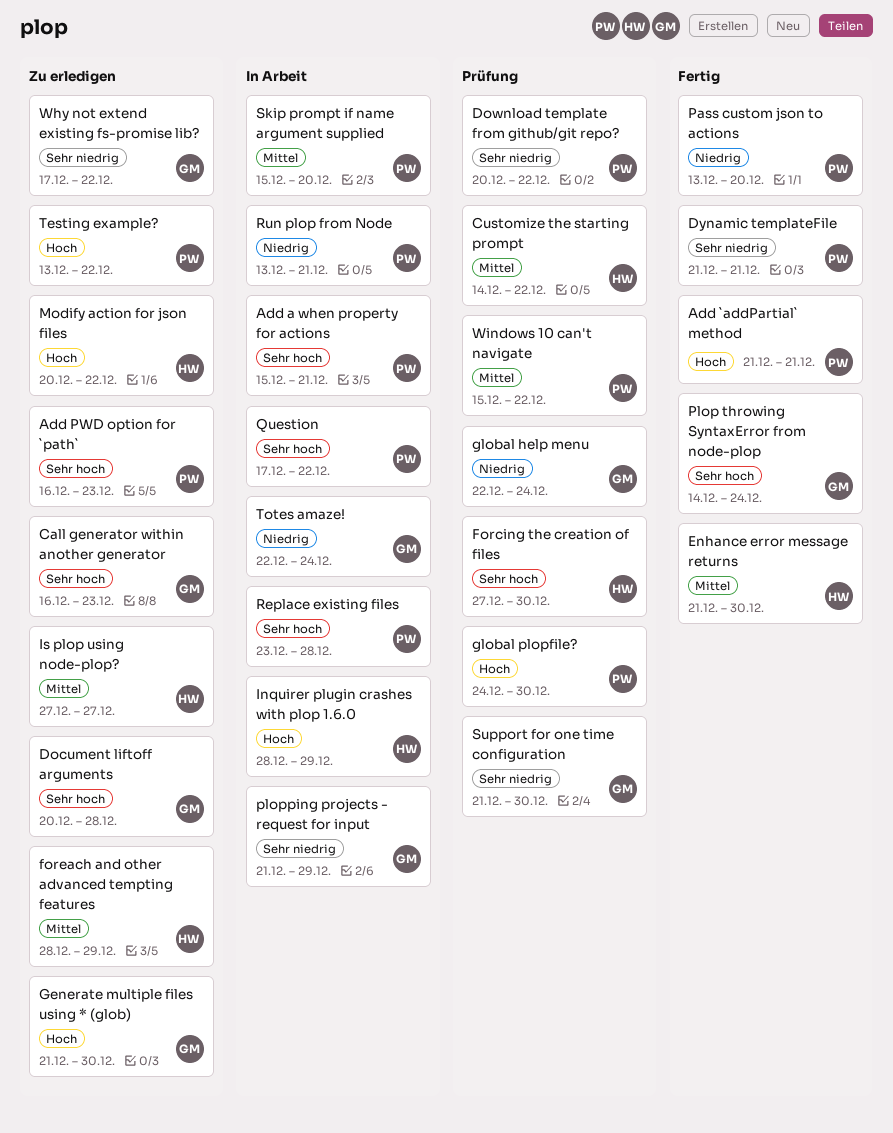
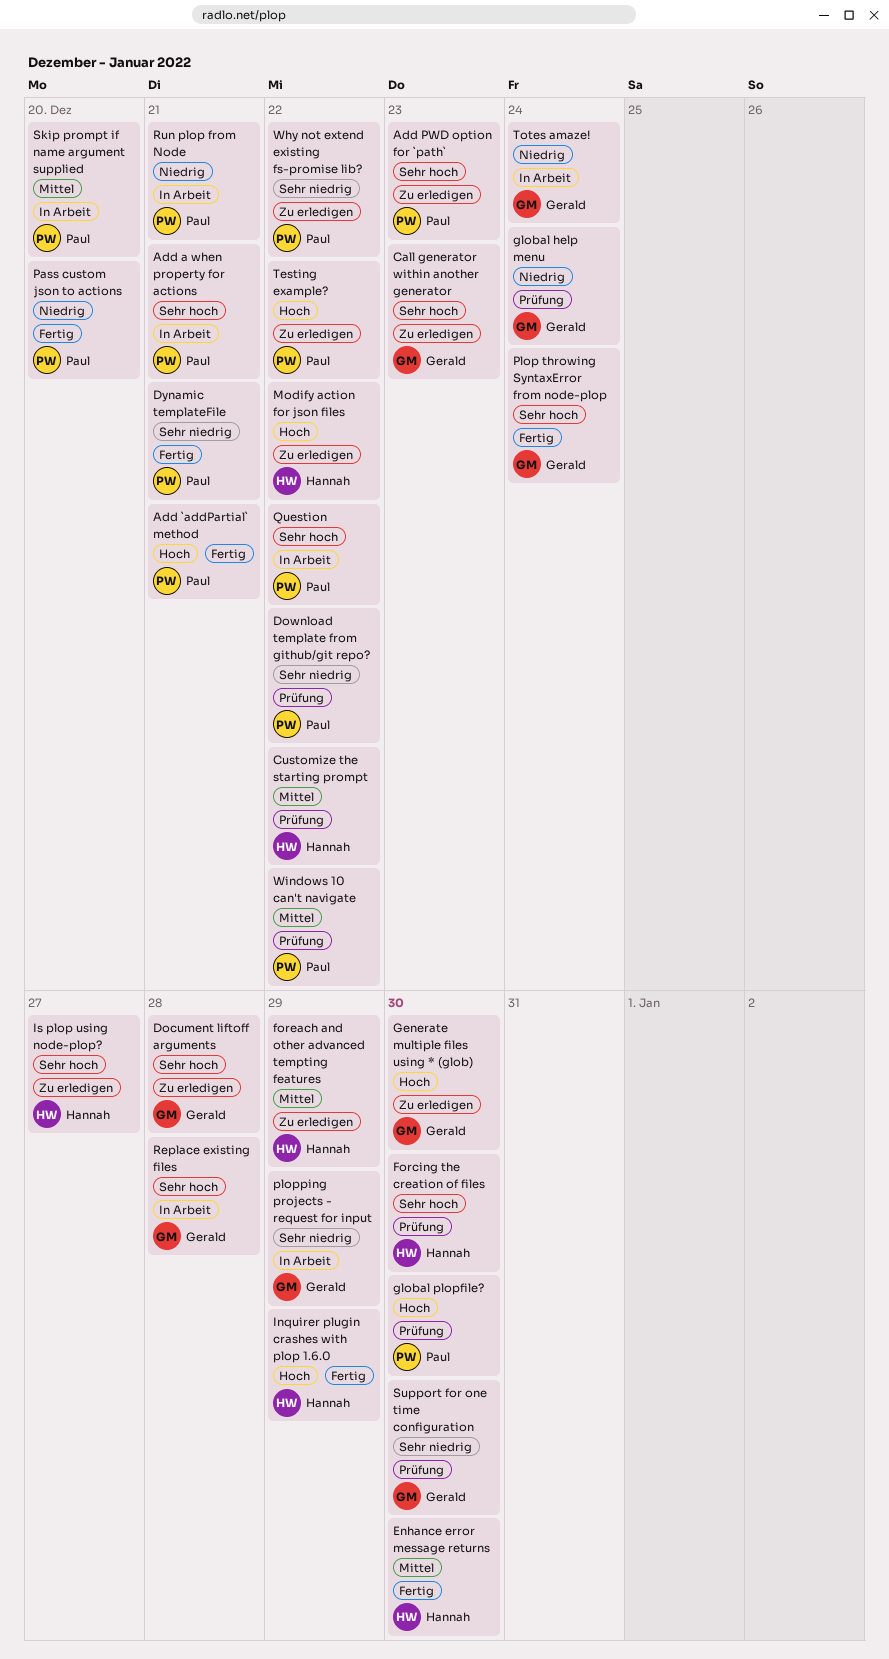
Inquirer plugin crashes with plop 1.6.0, status: In Arbeit -> Fertig
Is plop using node-plop?, priority: Mittel -> Sehr hoch
Replace existing files, owner: Paul -> Gerald
Why not extend existing fs-promise lib?, owner: Gerald -> Paul

